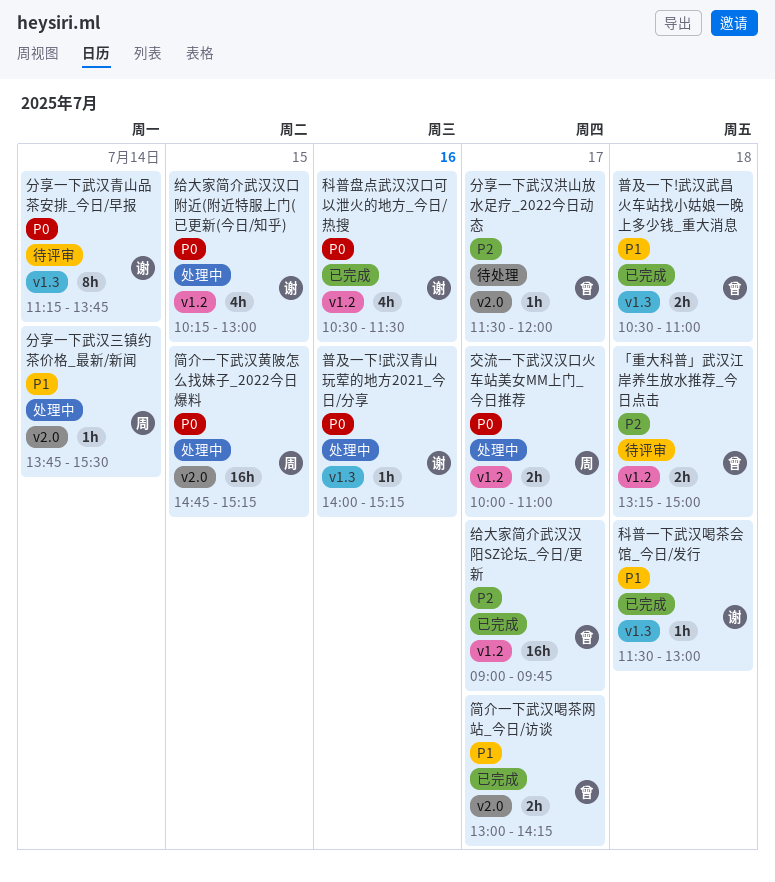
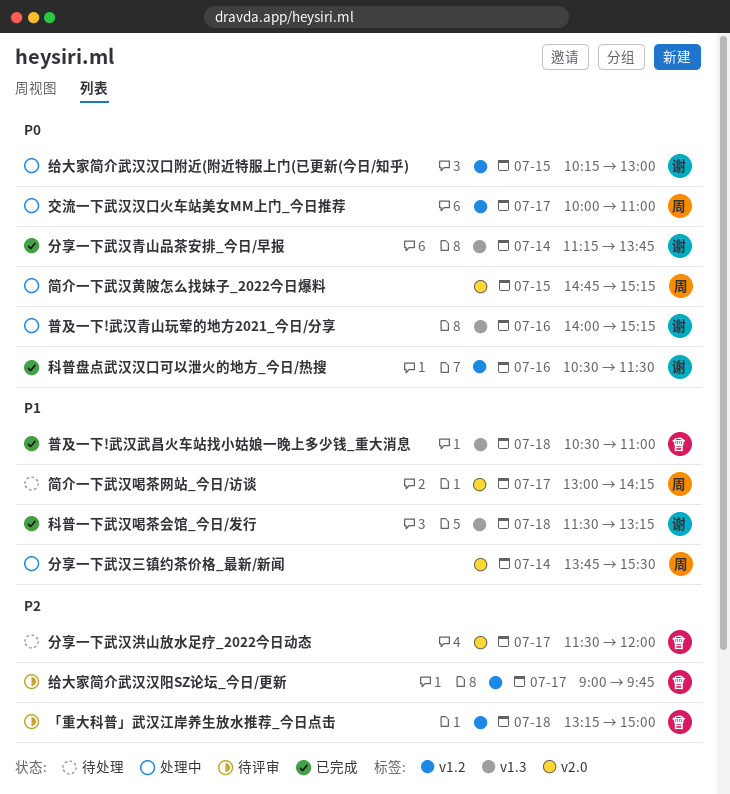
分享一下武汉青山品茶安排_今日/早报, status: 待评审 -> 已完成
科普一下武汉喝茶会馆_今日/发行, ends: 13:00 -> 13:15
简介一下武汉喝茶网站_今日/访谈, status: 已完成 -> 待处理
简介一下武汉喝茶网站_今日/访谈, owner: 曾 -> 周
给大家简介武汉汉阳SZ论坛_今日/更新, status: 已完成 -> 待评审

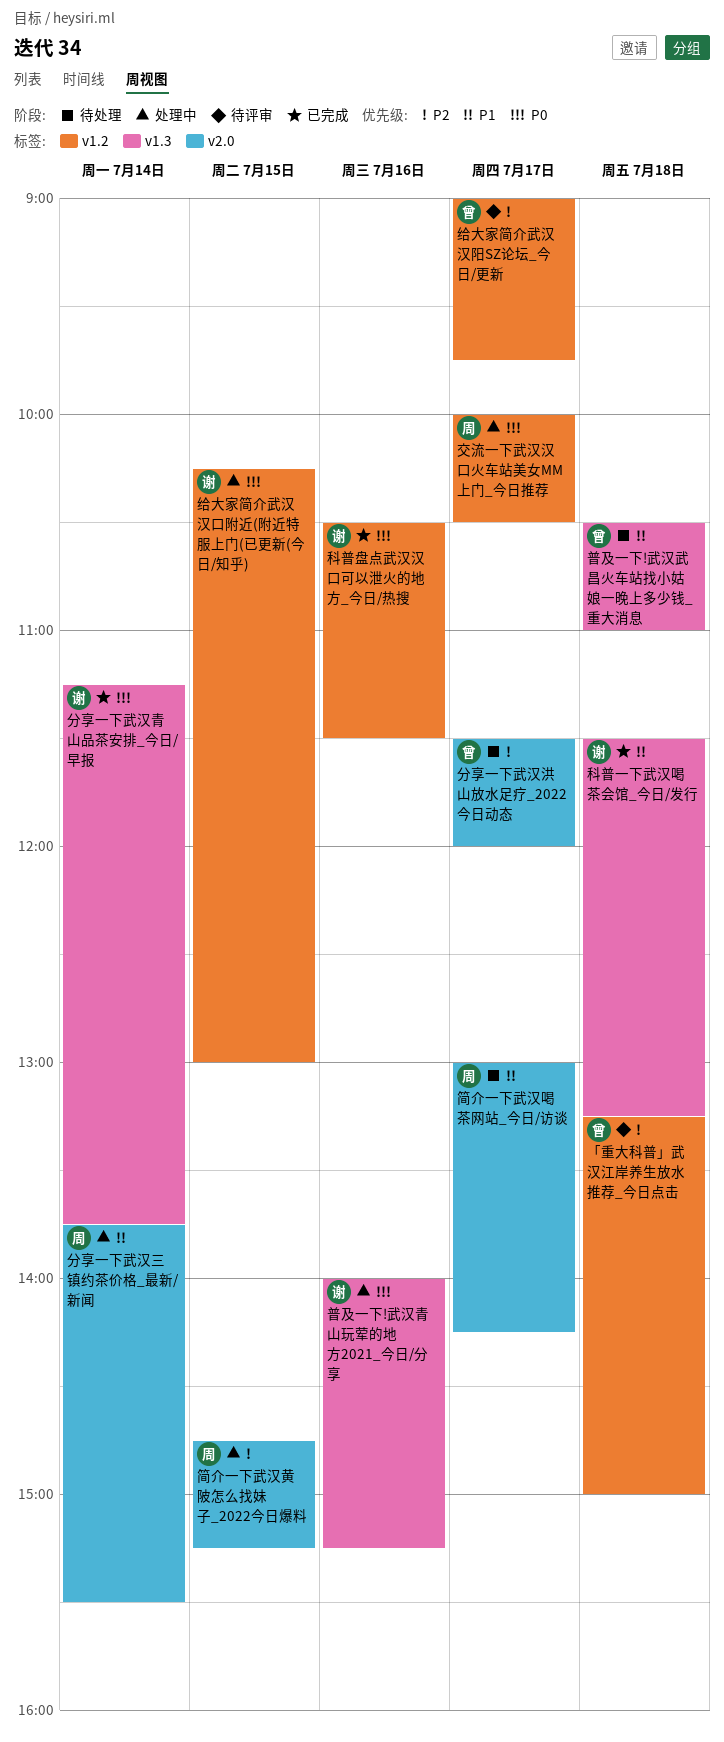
交流一下武汉汉口火车站美女MM上门_今日推荐, ends: 11:00 -> 10:30
普及一下!武汉武昌火车站找小姑娘一晚上多少钱_重大消息, status: 已完成 -> 待处理
简介一下武汉黄陂怎么找妹子_2022今日爆料, priority: P0 -> P2

